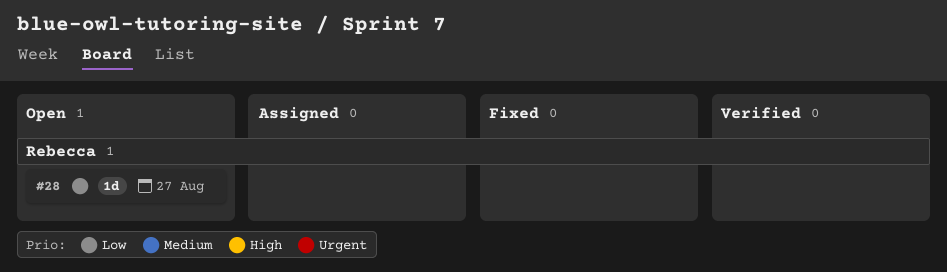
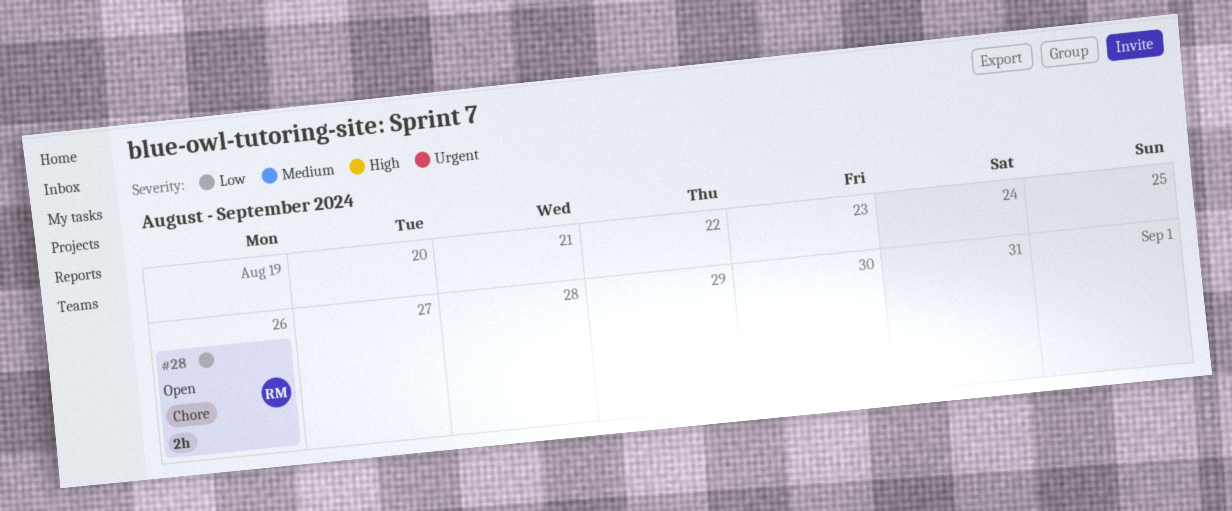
#28, estimate: 1d -> 2h
#28, due: Aug 27 -> Aug 26

